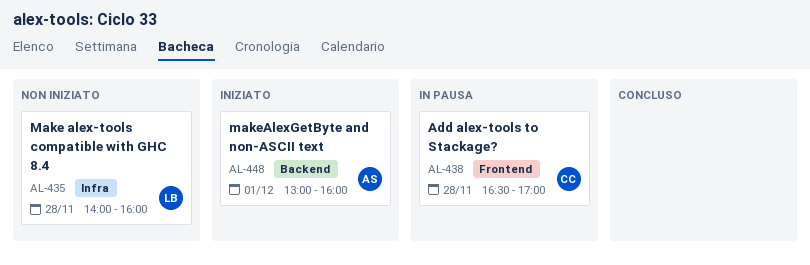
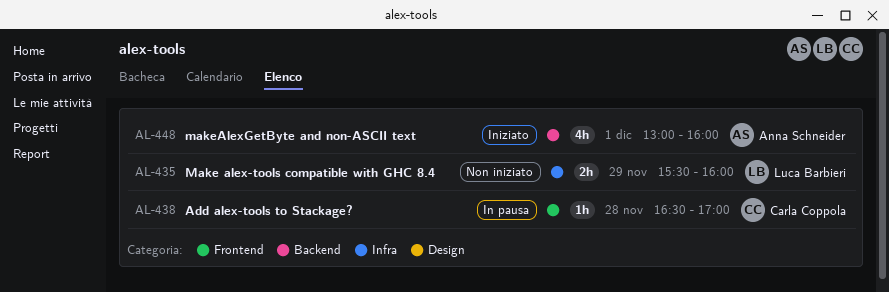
AL-435, day: Nov 28 -> Nov 29
AL-435, begins: 14:00 -> 15:30

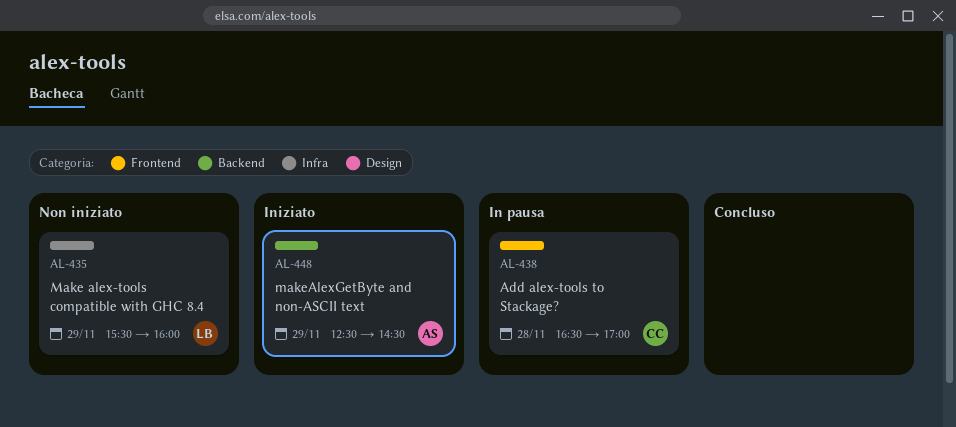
AL-448, day: Dec 1 -> Nov 29
AL-448, begins: 13:00 -> 12:30
AL-448, ends: 16:00 -> 14:30

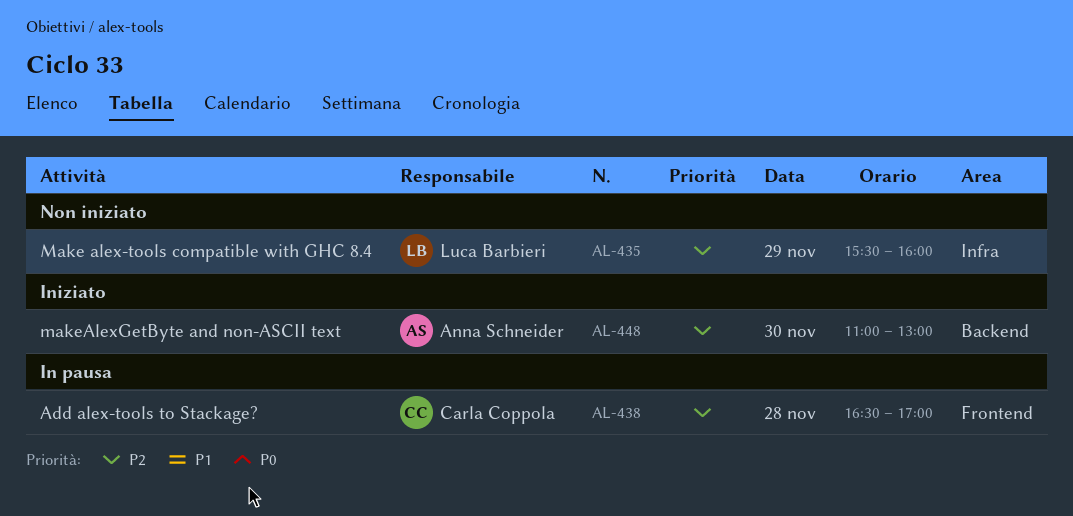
AL-448, day: Nov 29 -> Nov 30
AL-448, begins: 12:30 -> 11:00
AL-448, ends: 14:30 -> 13:00

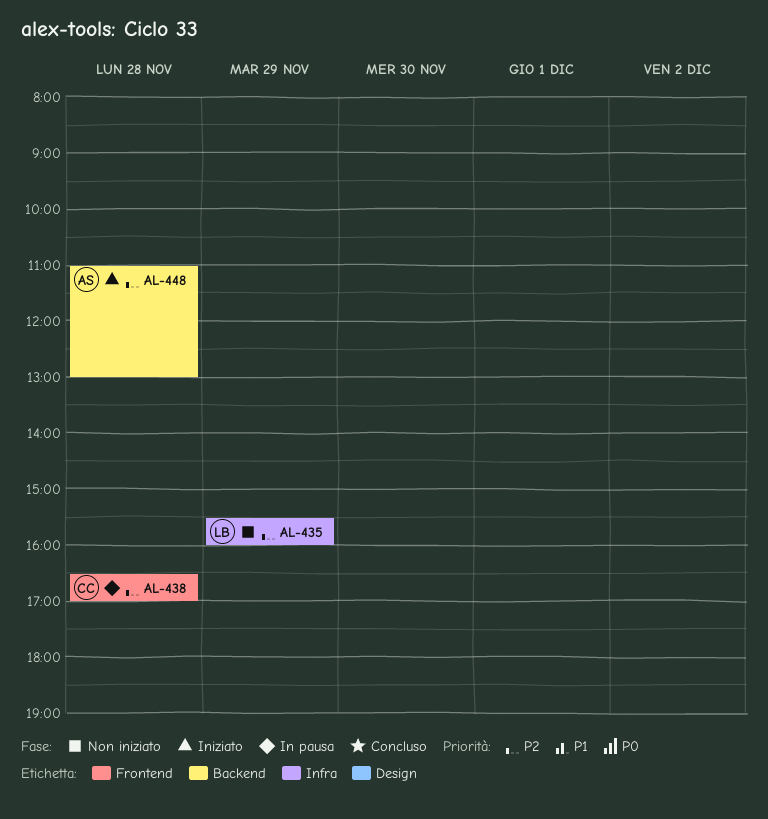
AL-448, day: Nov 30 -> Nov 28

